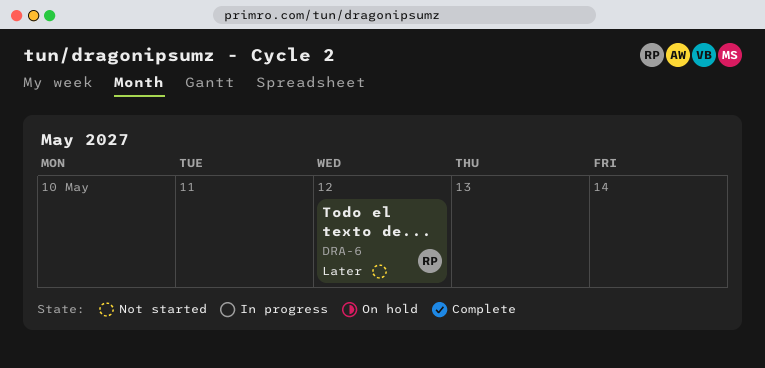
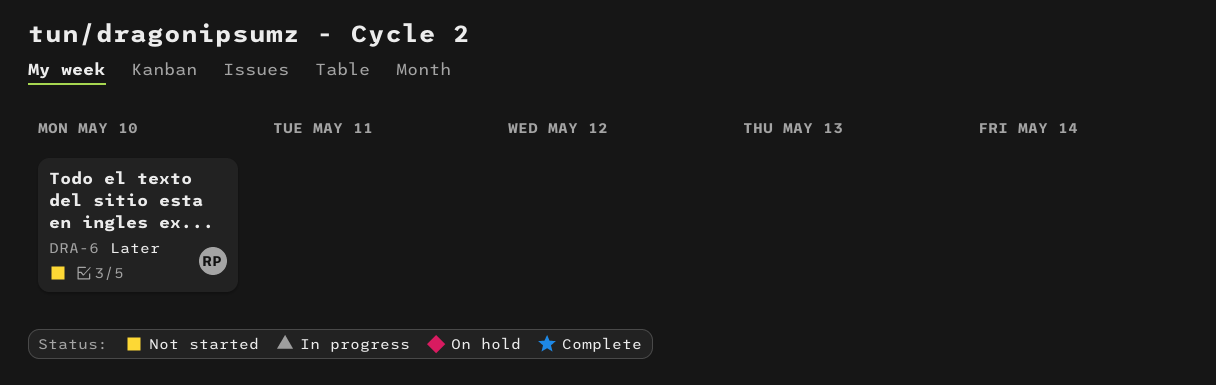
DRA-6, due: May 12 -> May 10

